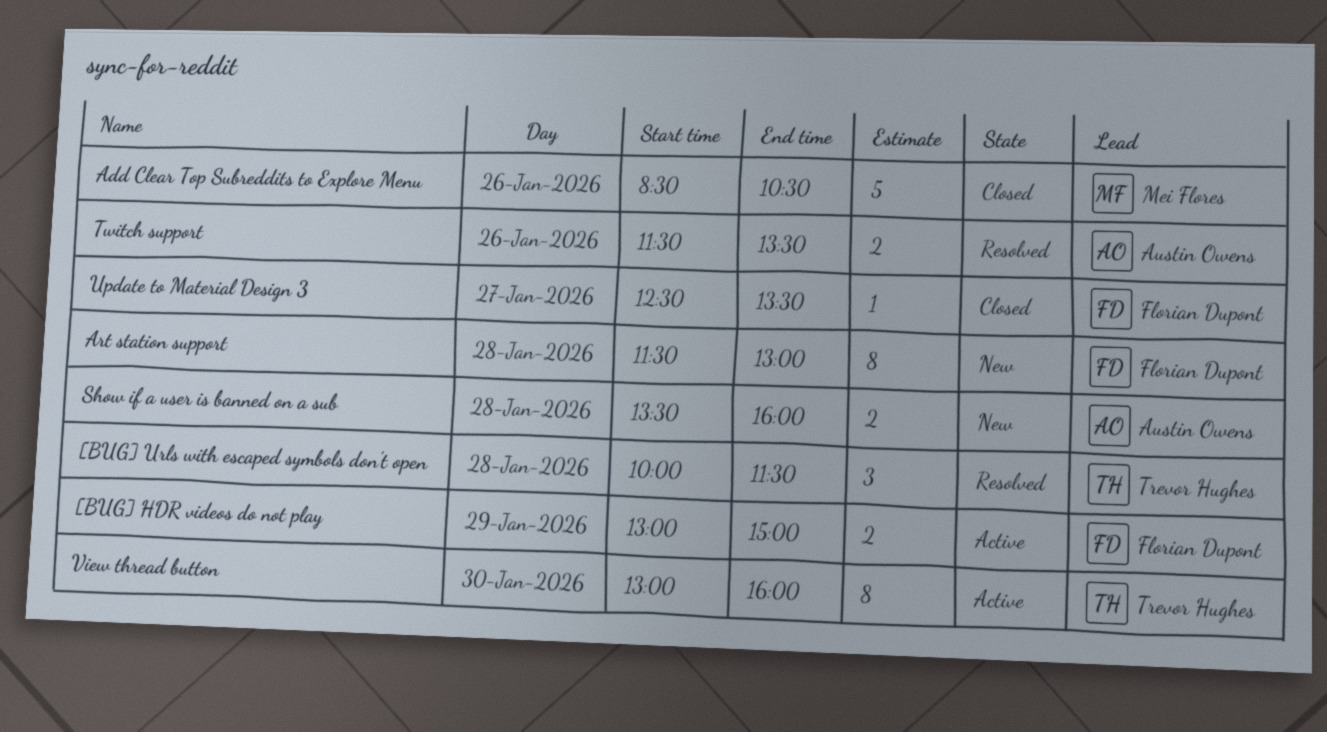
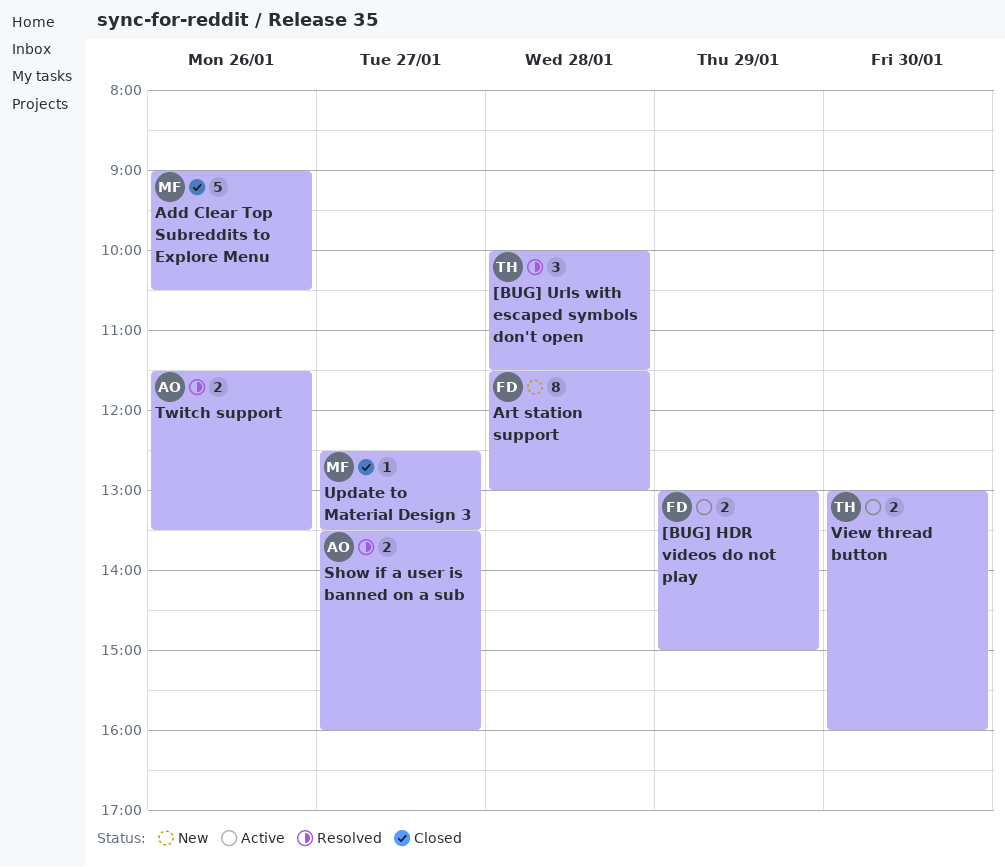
Add Clear Top Subreddits to Explore Menu, begins: 08:30 -> 09:00
Show if a user is banned on a sub, status: New -> Resolved
Show if a user is banned on a sub, day: Jan 28 -> Jan 27
Update to Material Design 3, owner: Florian Dupont -> Mei Flores
View thread button, estimate: 8 -> 2

